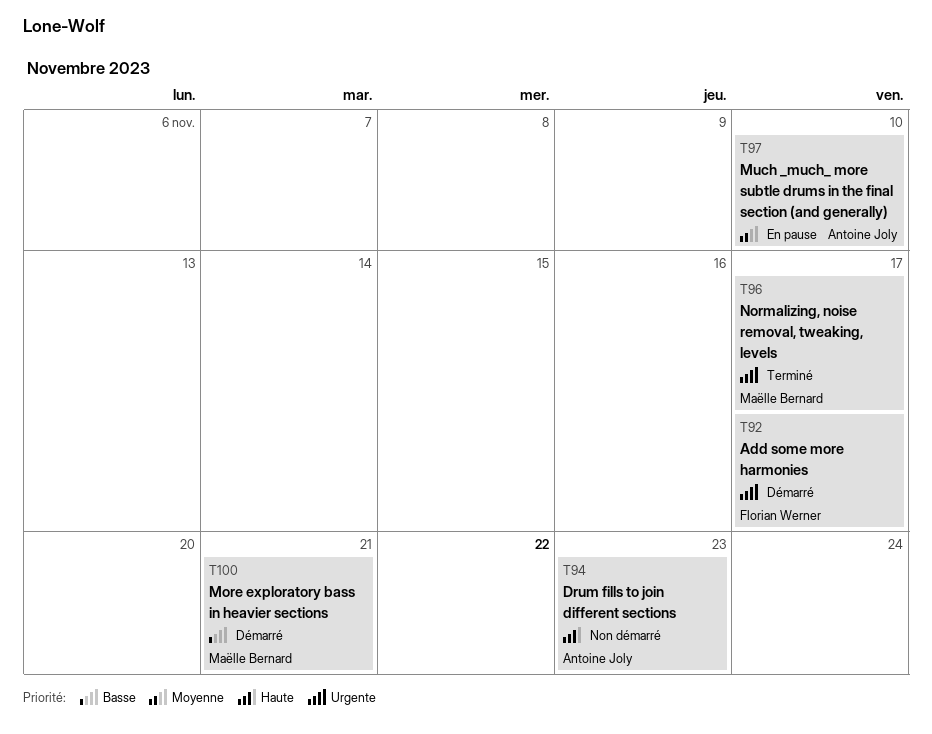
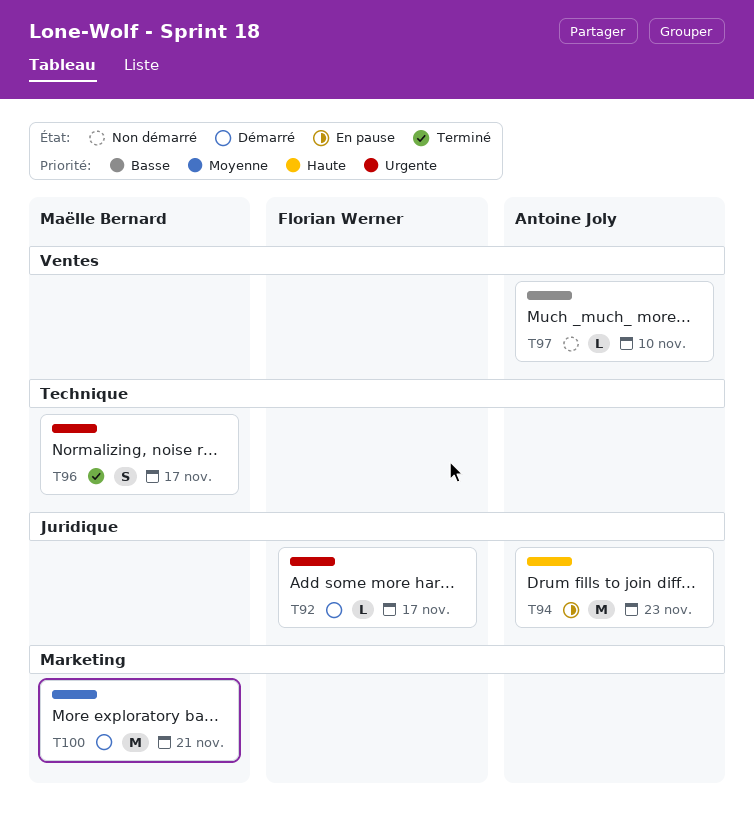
T94, status: Non démarré -> En pause
T97, status: En pause -> Non démarré
T97, priority: Moyenne -> Basse
T100, priority: Basse -> Moyenne

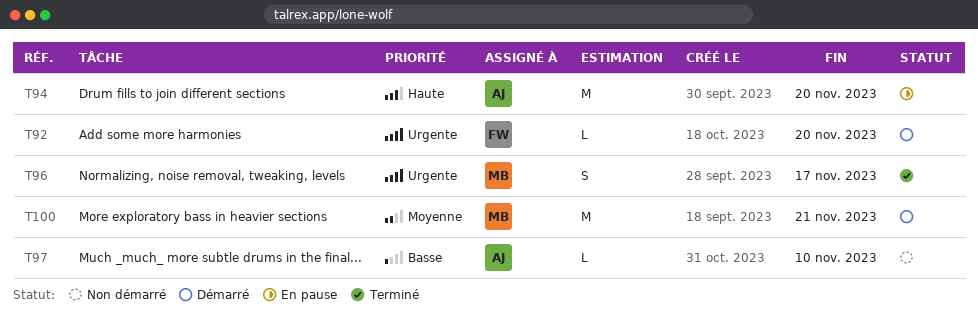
T92, due: Nov 17 -> Nov 20
T94, due: Nov 23 -> Nov 20

